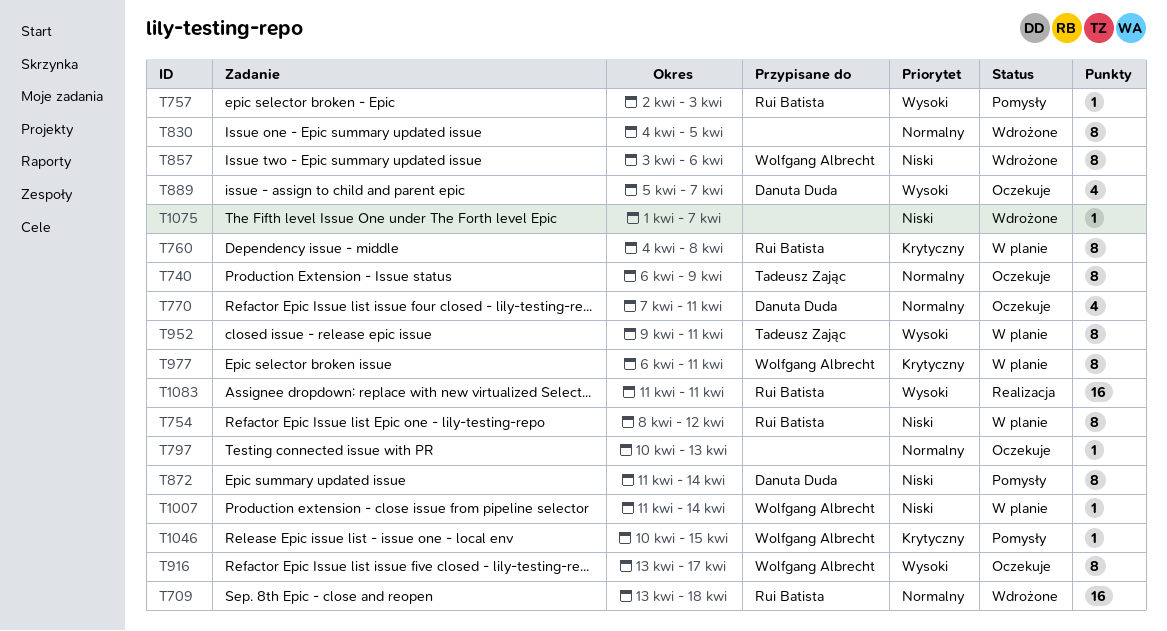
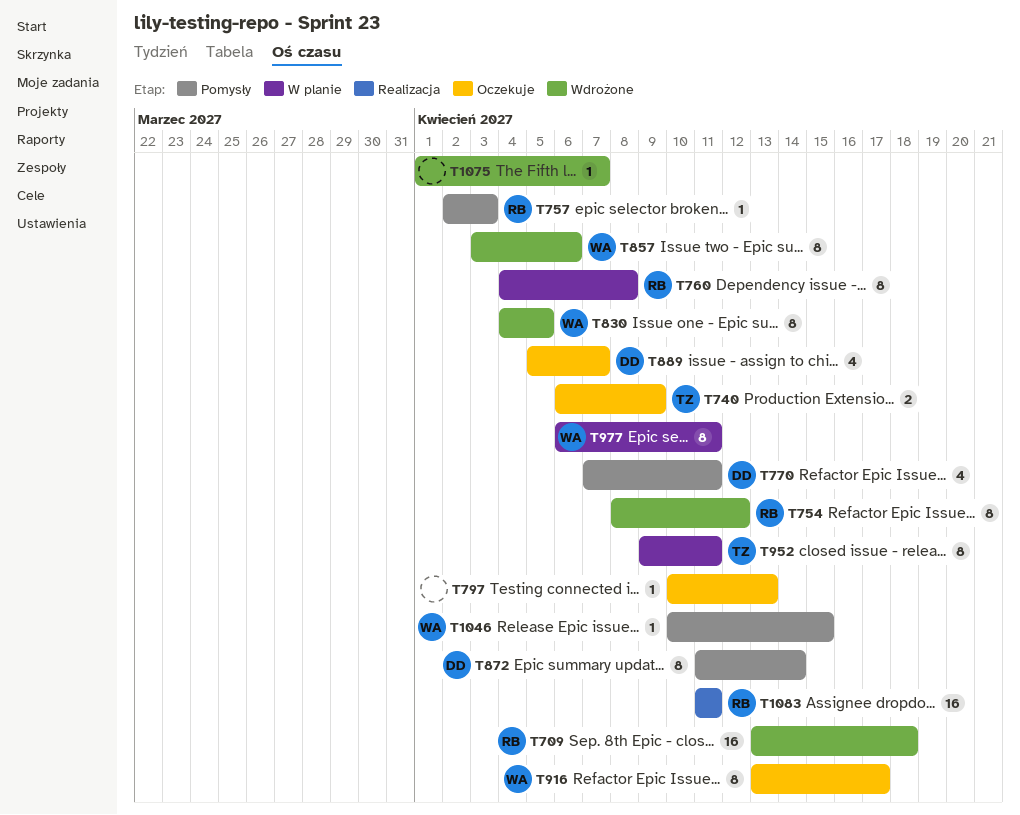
T740, estimate: 8 -> 2
T754, status: W planie -> Wdrożone
T770, status: Oczekuje -> Pomysły
T830, owner: none -> Wolfgang Albrecht
T1007: present -> none

